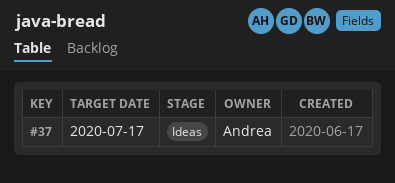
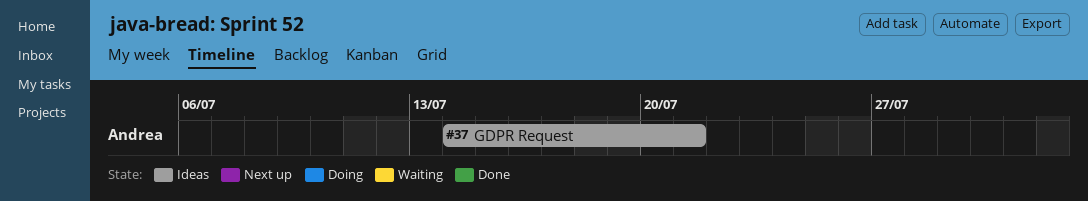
#37, due: Jul 17 -> Jul 21

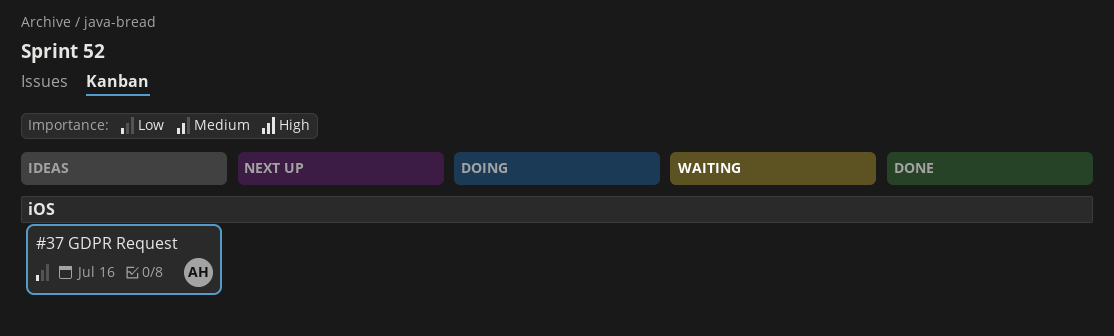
#37, due: Jul 21 -> Jul 16

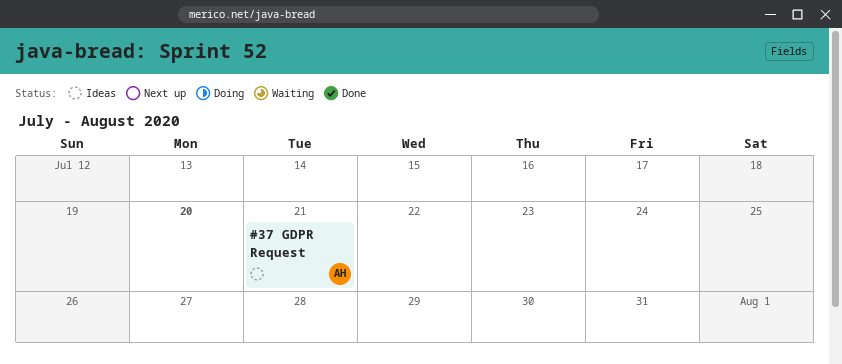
#37, due: Jul 16 -> Jul 21

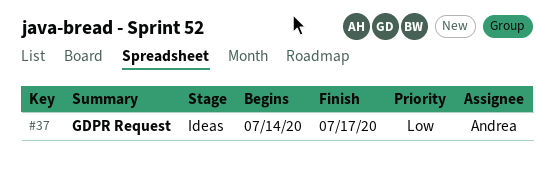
#37, due: Jul 21 -> Jul 17

